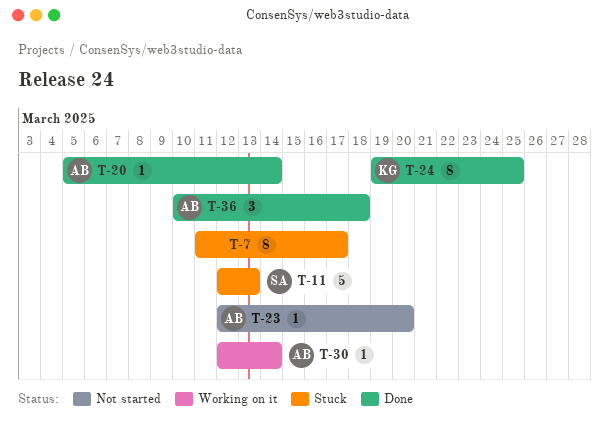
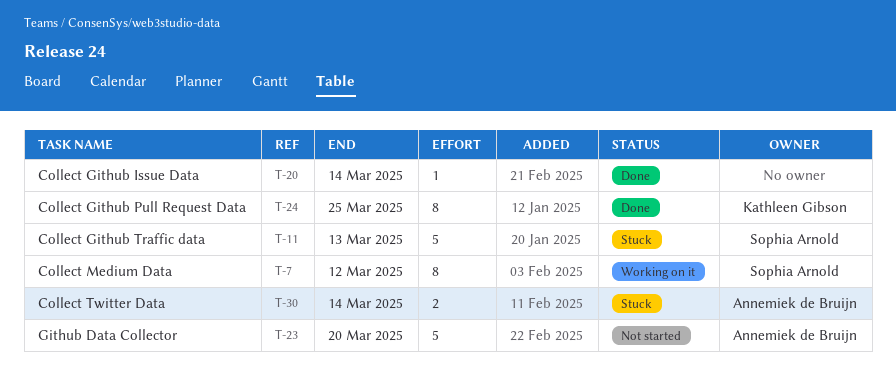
T-7, status: Stuck -> Working on it
T-7, owner: none -> Sophia Arnold
T-7, due: Mar 17 -> Mar 12
T-20, owner: Annemiek de Bruijn -> none
T-23, estimate: 1 -> 5
T-30, status: Working on it -> Stuck
T-30, estimate: 1 -> 2
T-36: present -> none

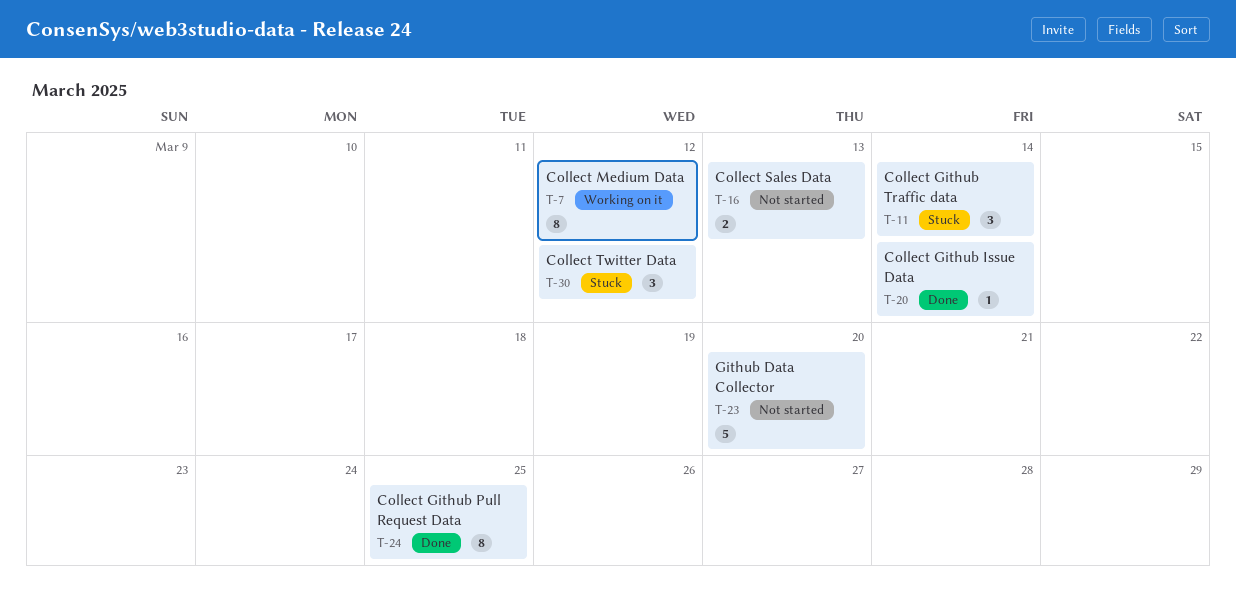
T-11, estimate: 5 -> 3
T-11, due: Mar 13 -> Mar 14
T-16: none -> present
T-30, estimate: 2 -> 3
T-30, due: Mar 14 -> Mar 12

